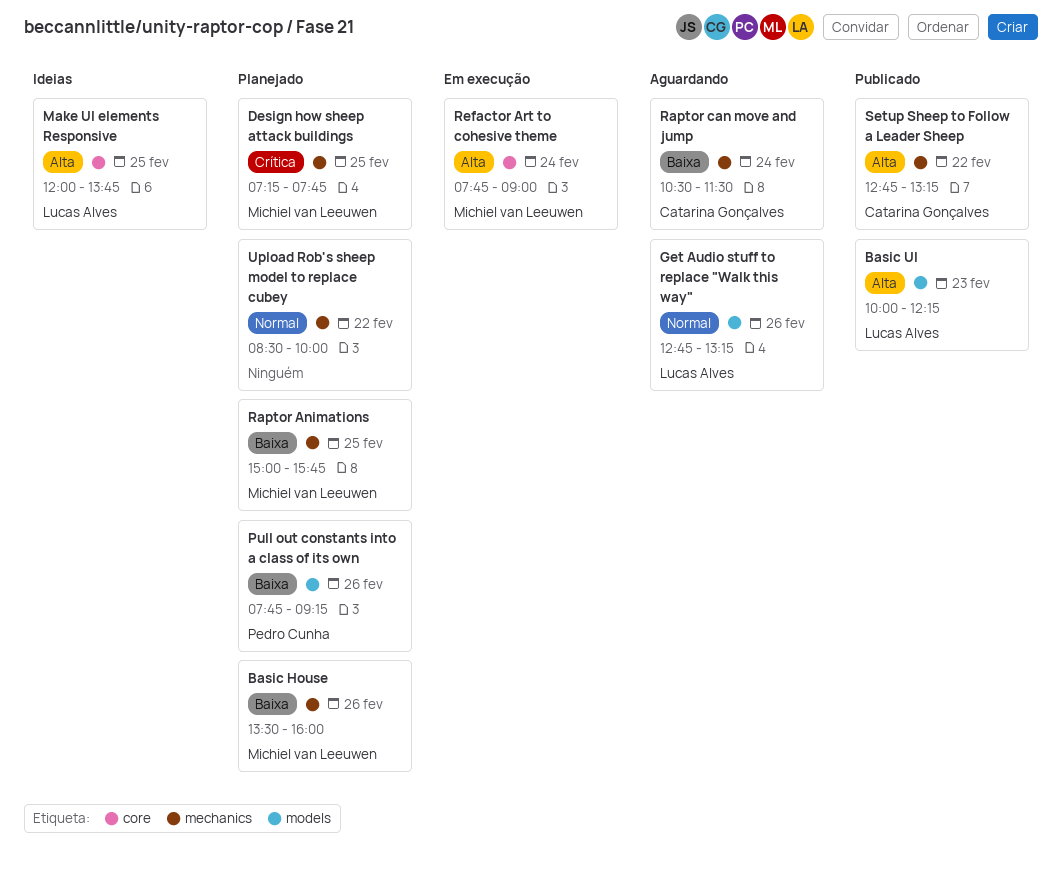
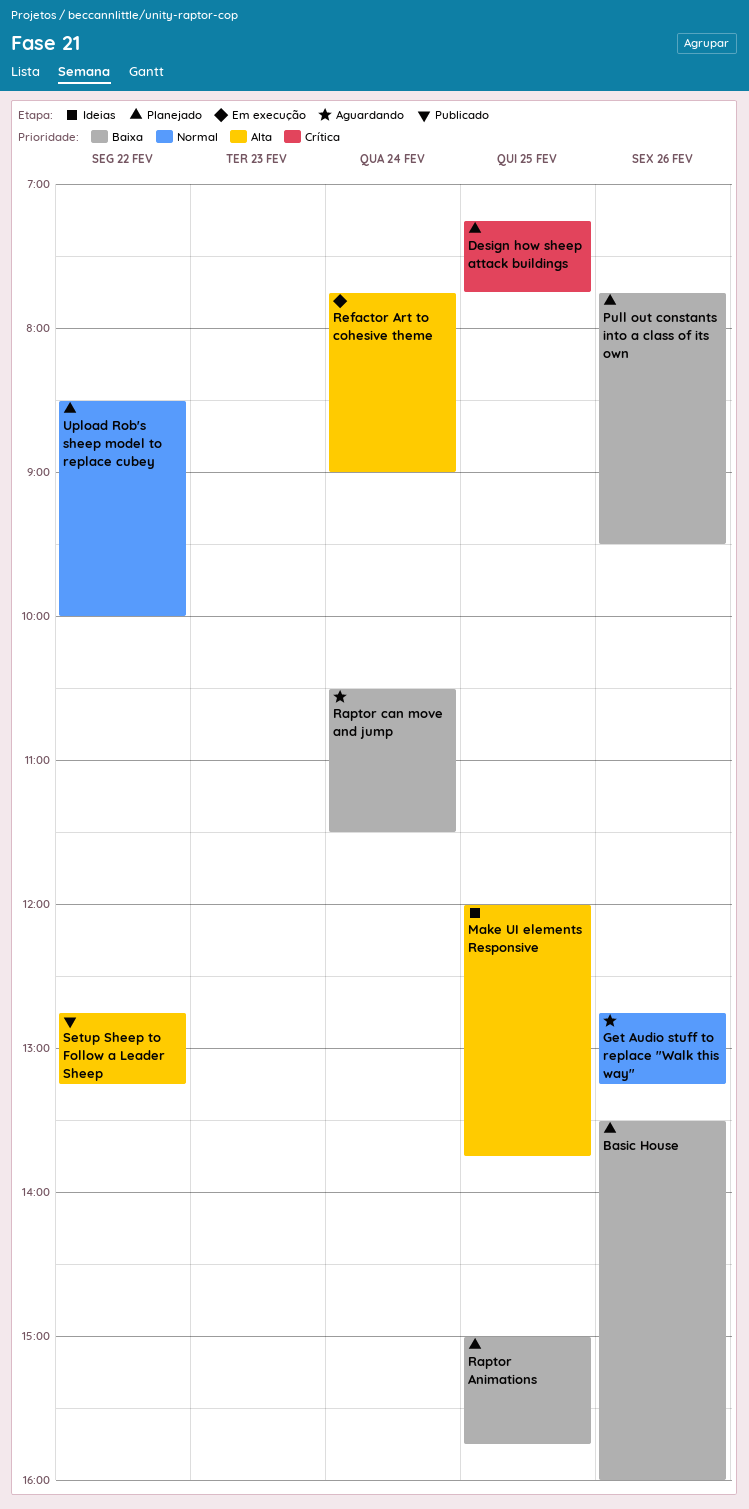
Basic UI: present -> none
Pull out constants into a class of its own, ends: 09:15 -> 09:30

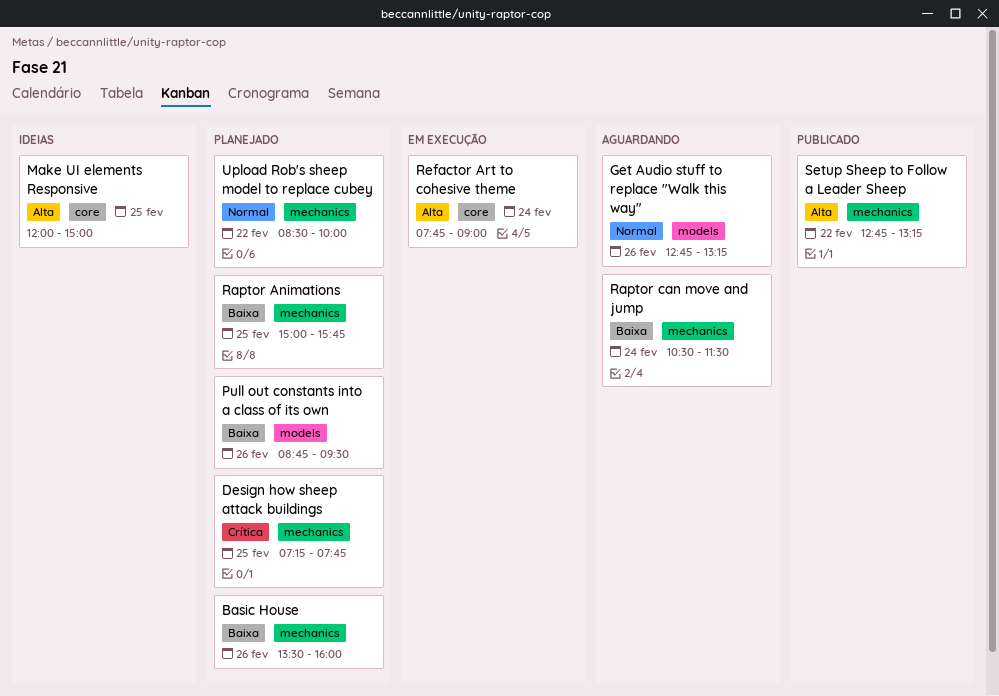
Make UI elements Responsive, ends: 13:45 -> 15:00
Pull out constants into a class of its own, begins: 07:45 -> 08:45

